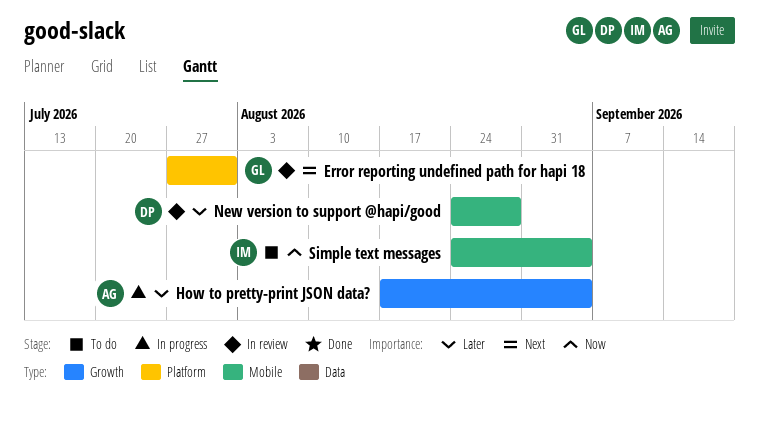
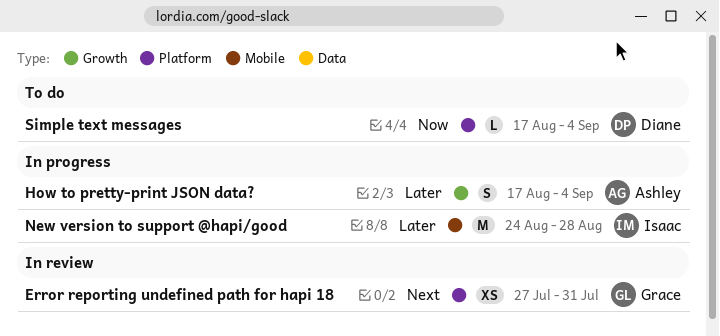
New version to support @hapi/good, status: In review -> In progress
New version to support @hapi/good, owner: Diane -> Isaac
Simple text messages, owner: Isaac -> Diane
Simple text messages, label: Mobile -> Platform
Simple text messages, start: Aug 24 -> Aug 17

